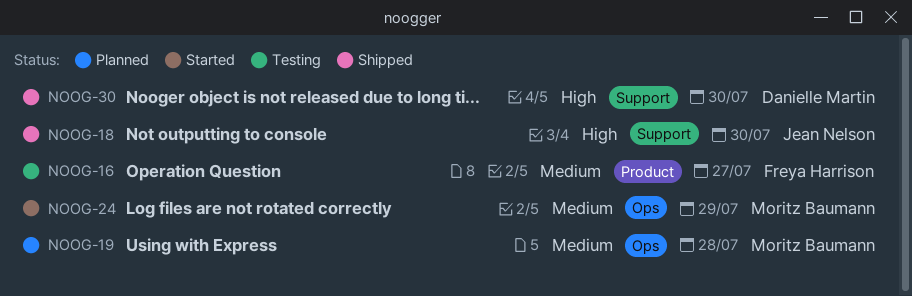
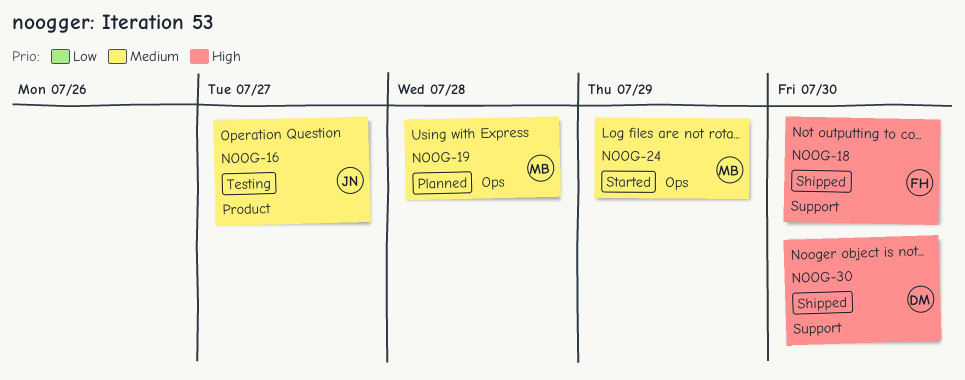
NOOG-16, owner: Freya Harrison -> Jean Nelson
NOOG-18, owner: Jean Nelson -> Freya Harrison

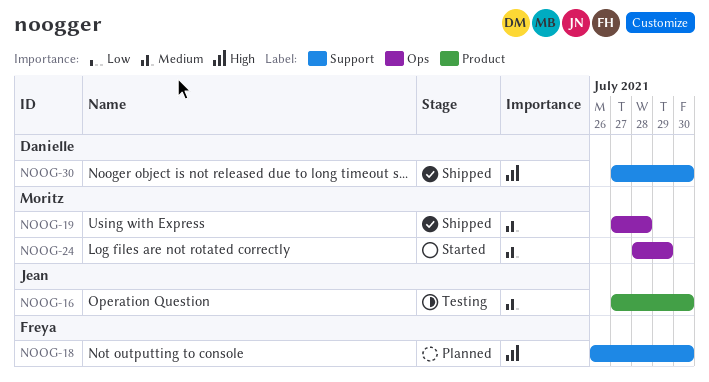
NOOG-16, due: Jul 27 -> Jul 30
NOOG-18, status: Shipped -> Planned
NOOG-19, status: Planned -> Shipped

